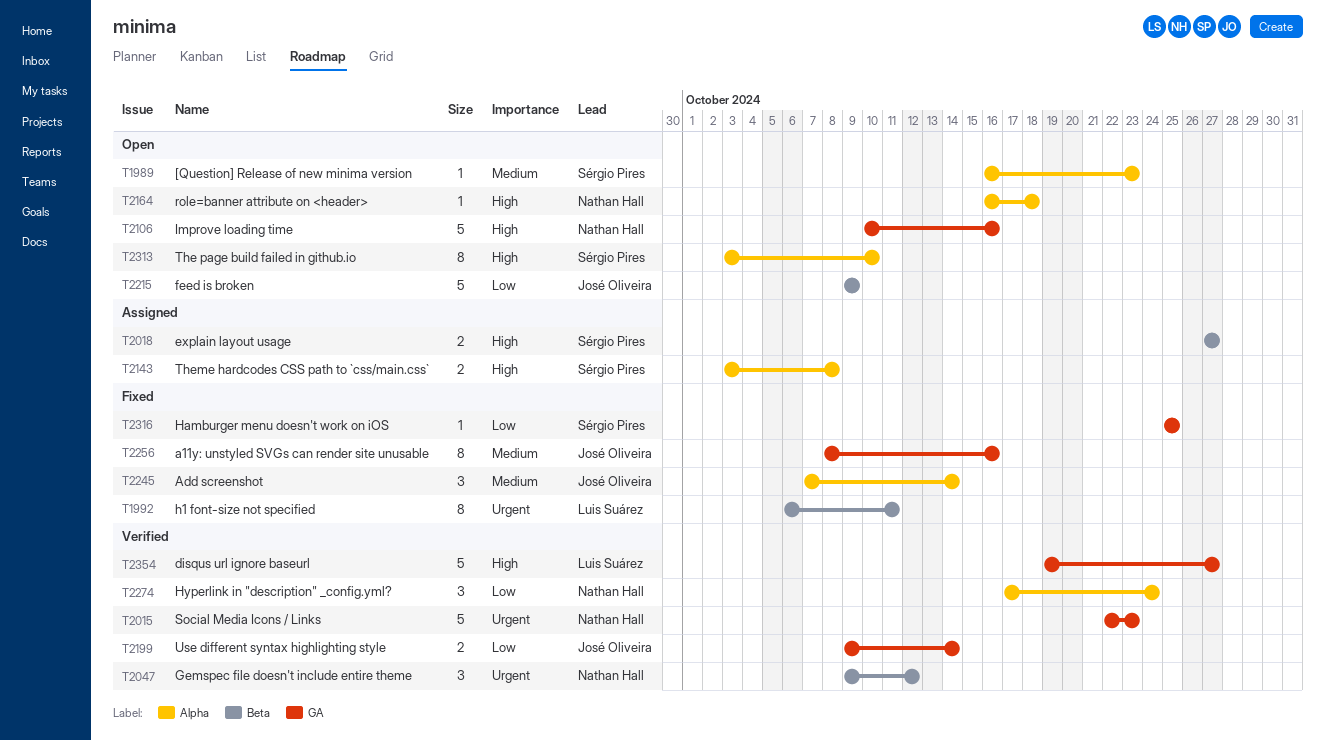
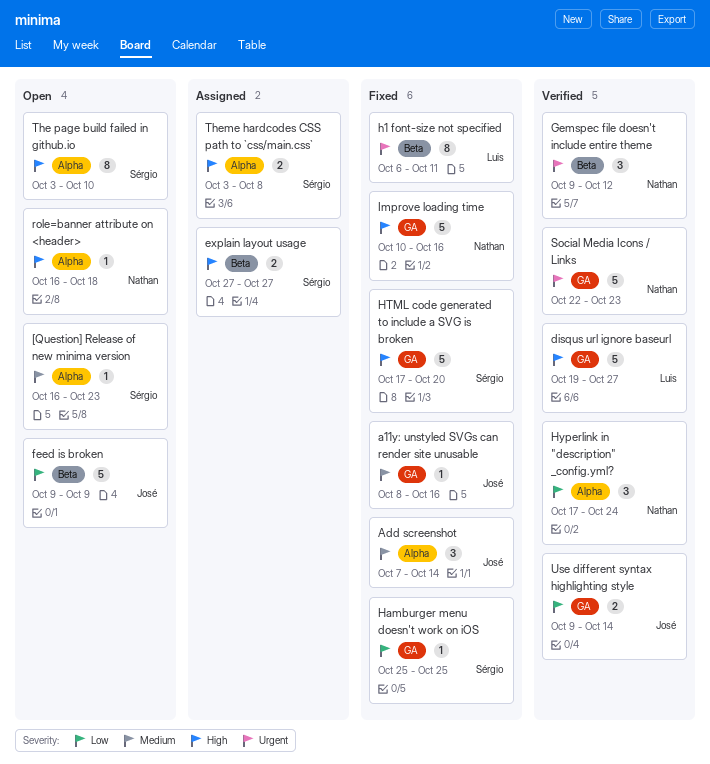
a11y: unstyled SVGs can render site unusable, estimate: 8 -> 1
HTML code generated to include a SVG is broken: none -> present
Improve loading time, status: Open -> Fixed

